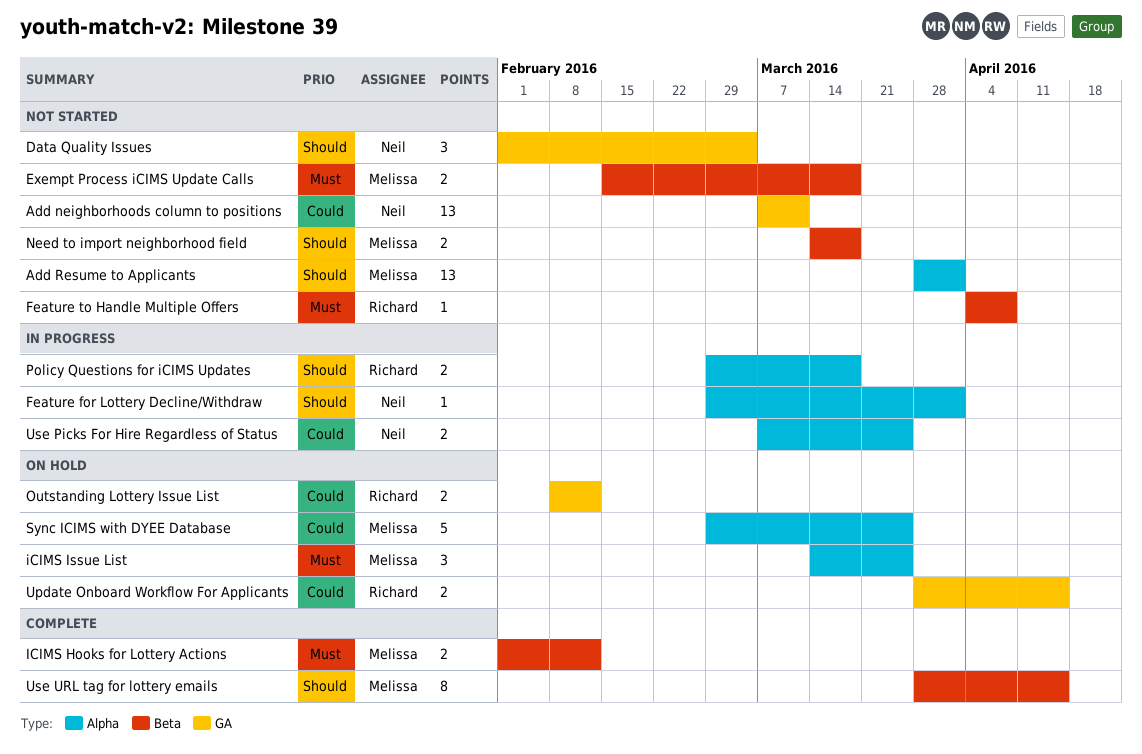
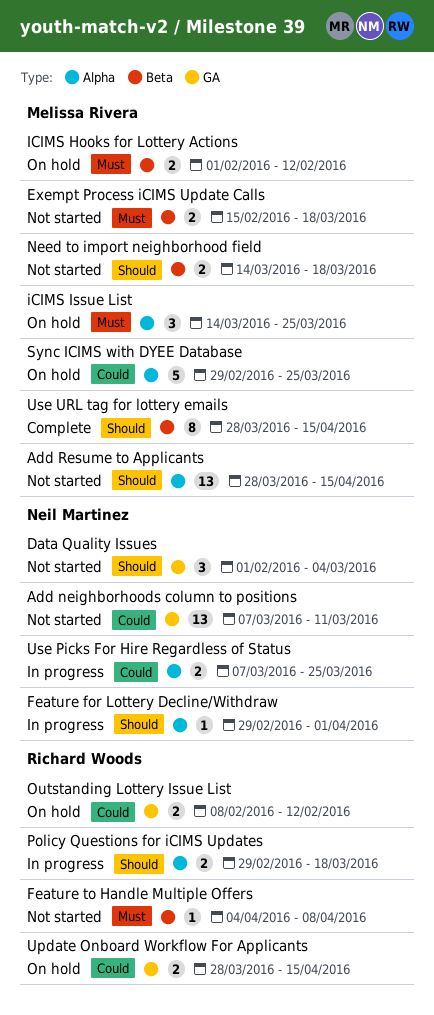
Add Resume to Applicants, due: Apr 1 -> Apr 15
ICIMS Hooks for Lottery Actions, status: Complete -> On hold

